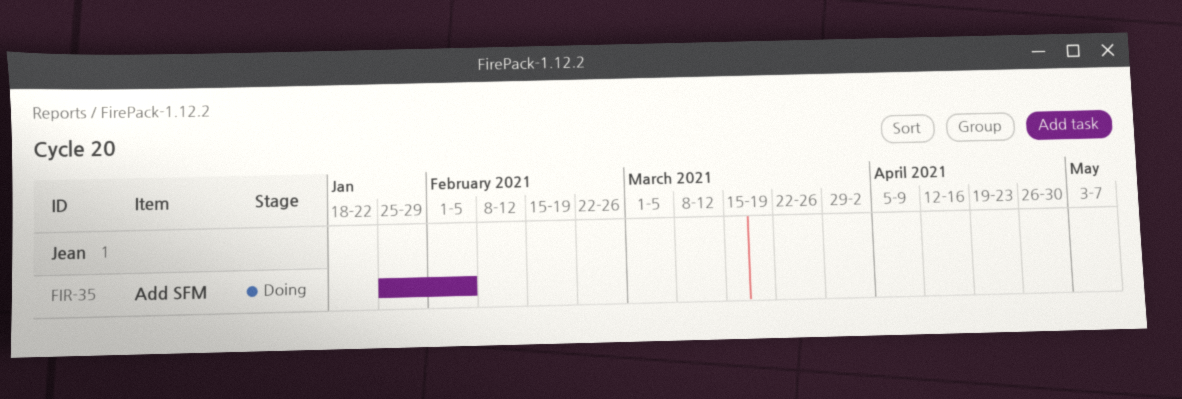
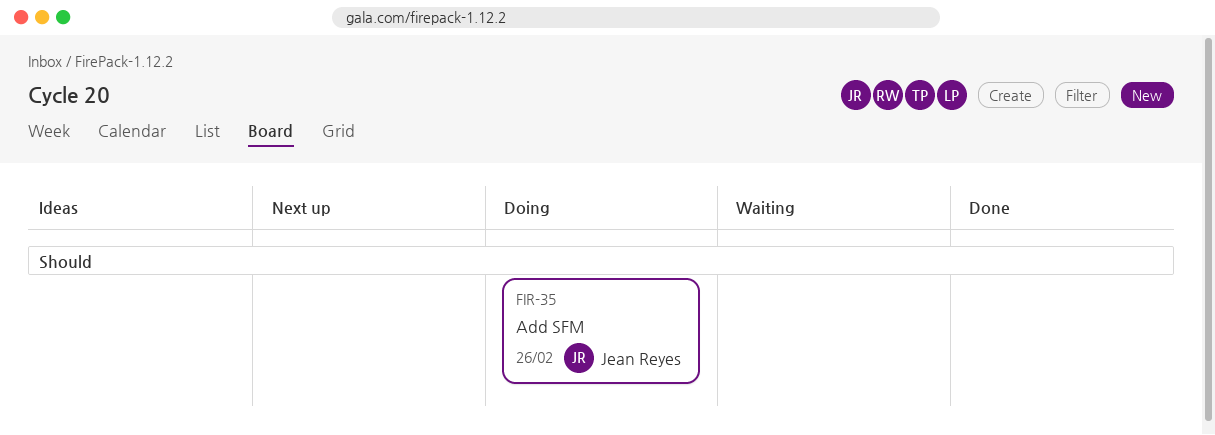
FIR-35, due: Feb 5 -> Feb 26

